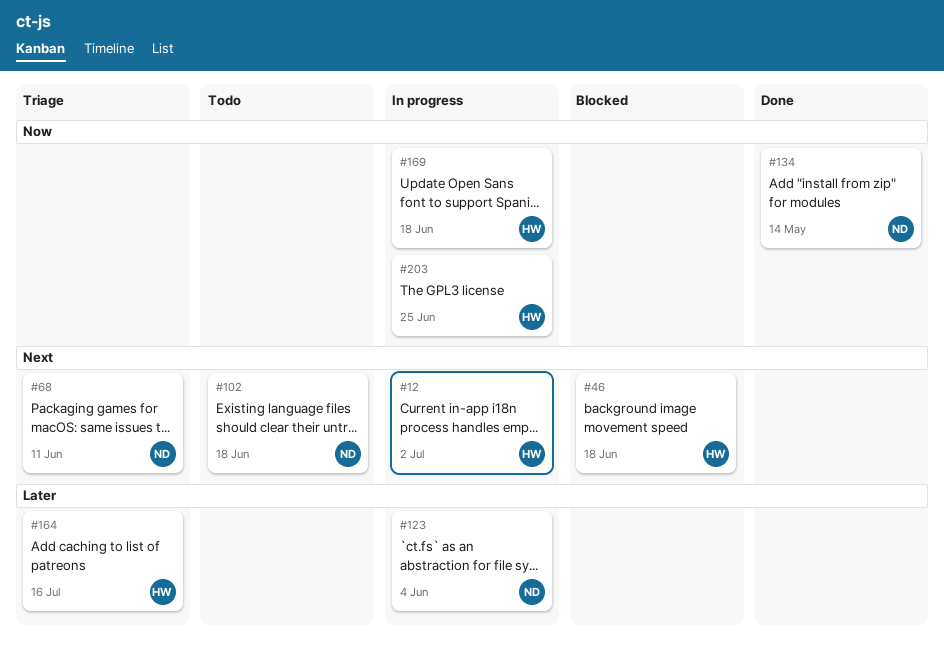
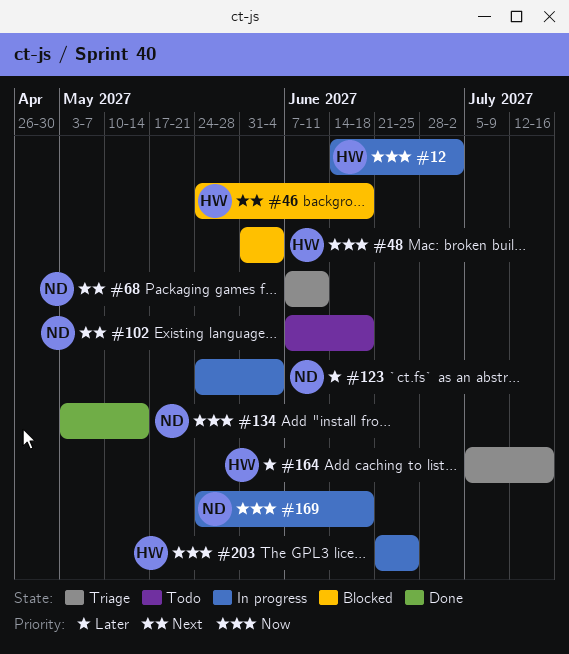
#12, priority: Next -> Now
#48: none -> present
#169, owner: HW -> ND

